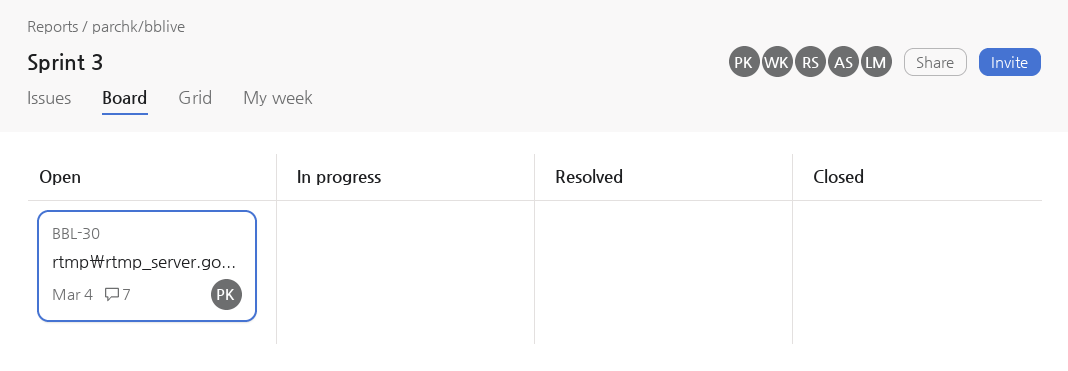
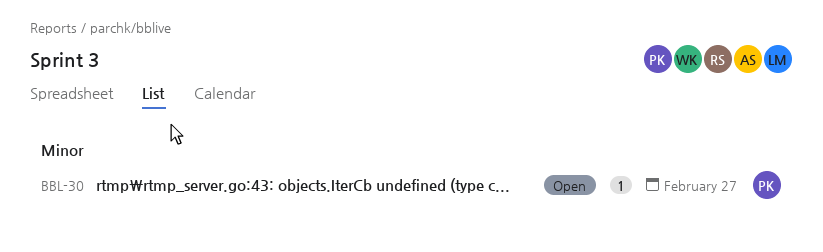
BBL-30, due: Mar 4 -> Feb 27

